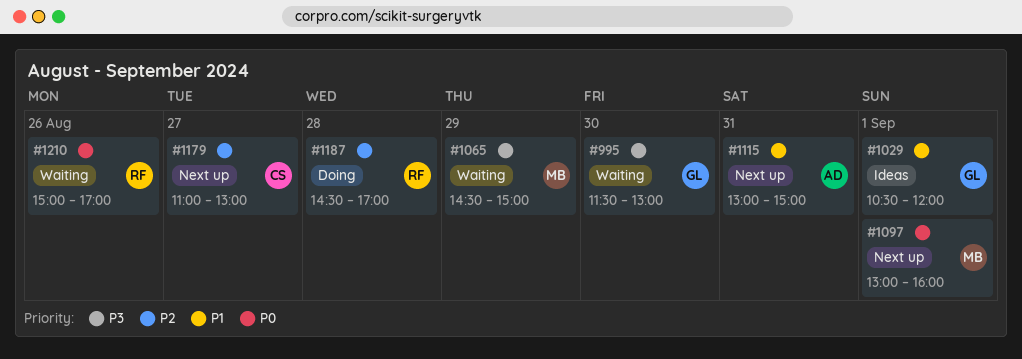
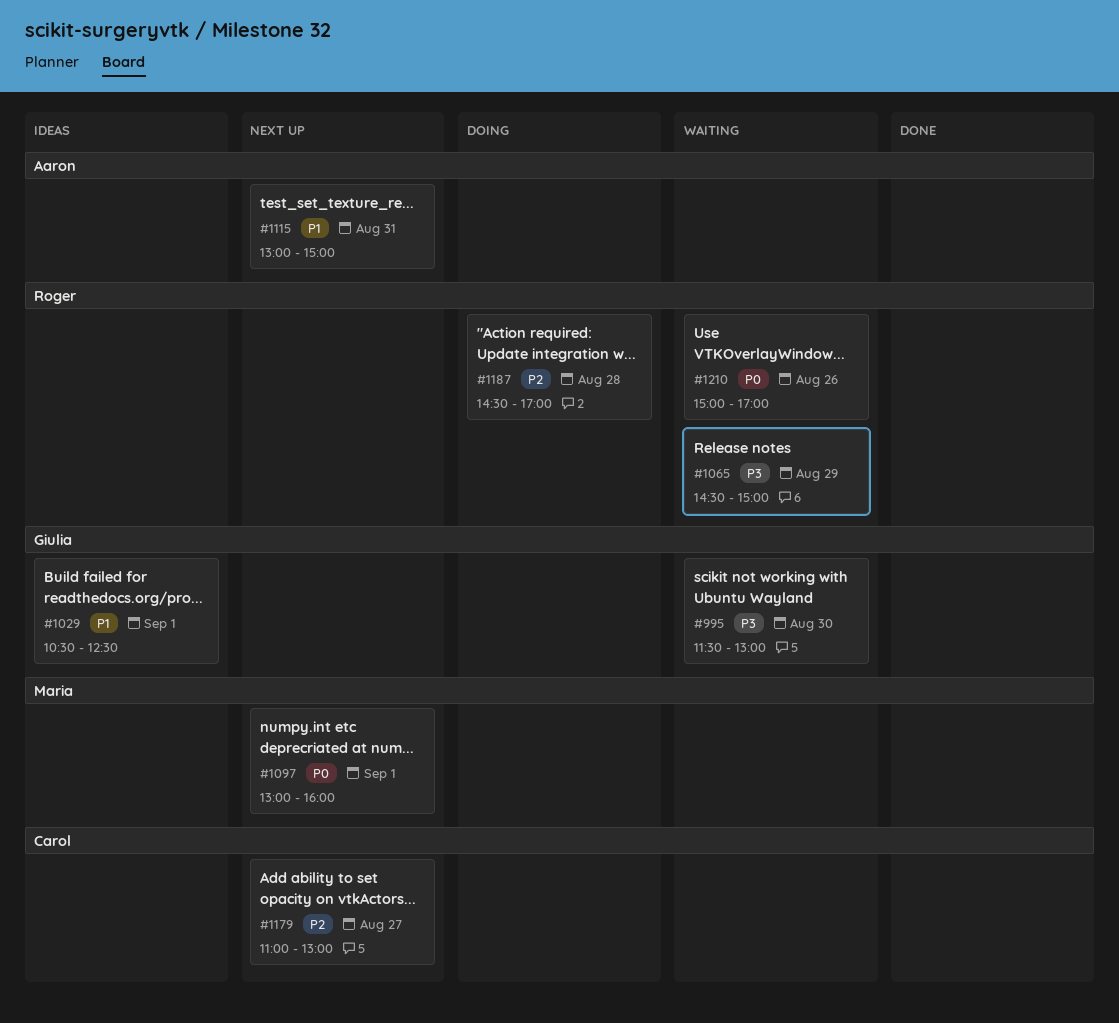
#1029, ends: 12:00 -> 12:30
#1065, owner: Maria -> Roger

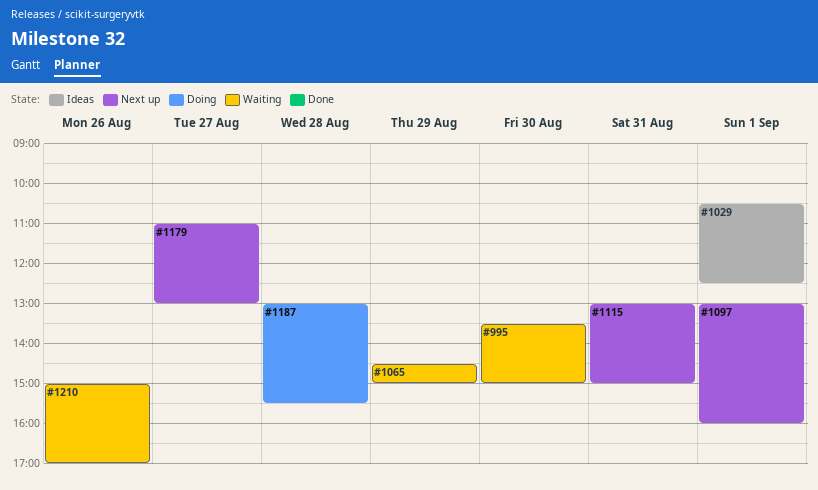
#995, begins: 11:30 -> 13:30
#995, ends: 13:00 -> 15:00
#1187, begins: 14:30 -> 13:00
#1187, ends: 17:00 -> 15:30

